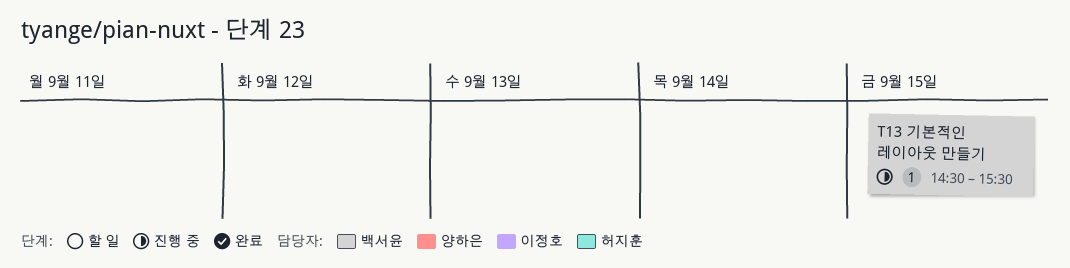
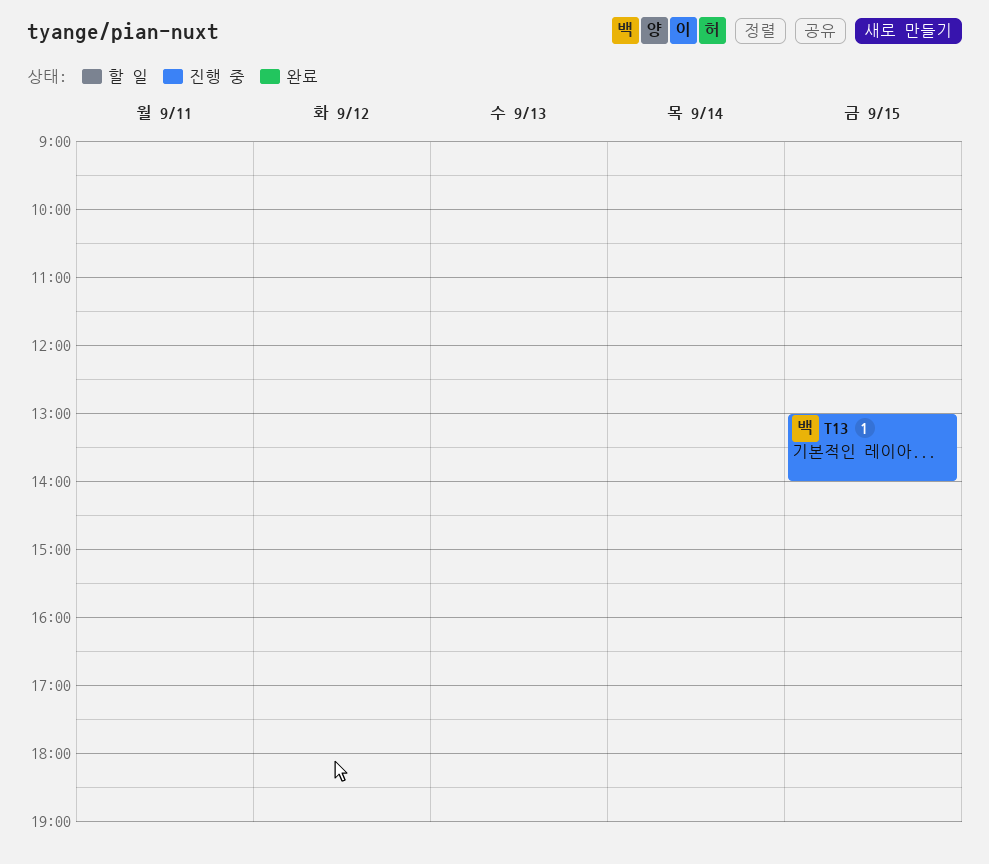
T13, begins: 14:30 -> 13:00
T13, ends: 15:30 -> 14:00

